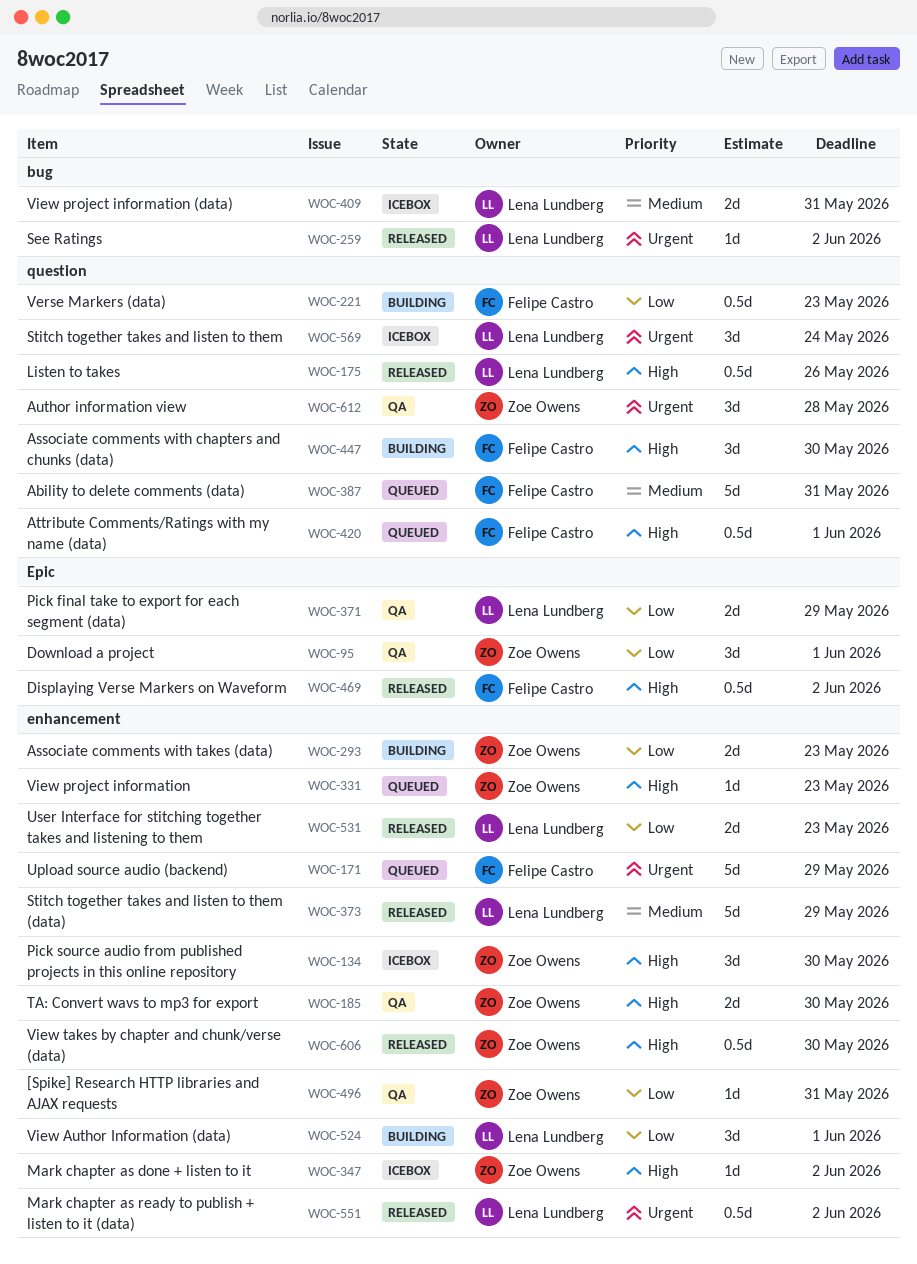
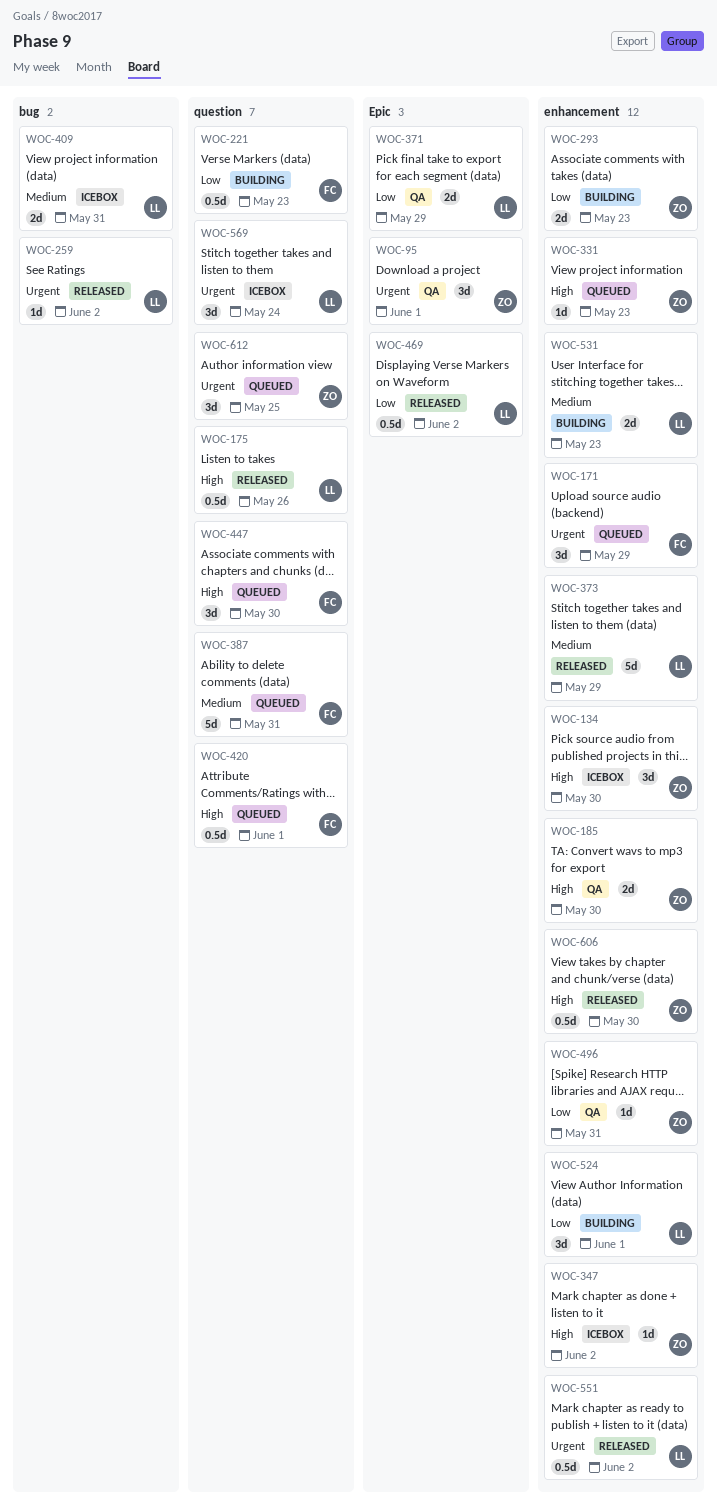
WOC-95, priority: Low -> Urgent
WOC-171, estimate: 5d -> 3d
WOC-447, status: Building -> Queued
WOC-469, owner: Felipe Castro -> Lena Lundberg
WOC-469, priority: High -> Low
WOC-531, status: Released -> Building
WOC-531, priority: Low -> Medium
WOC-612, status: QA -> Queued
WOC-612, due: May 28 -> May 25

